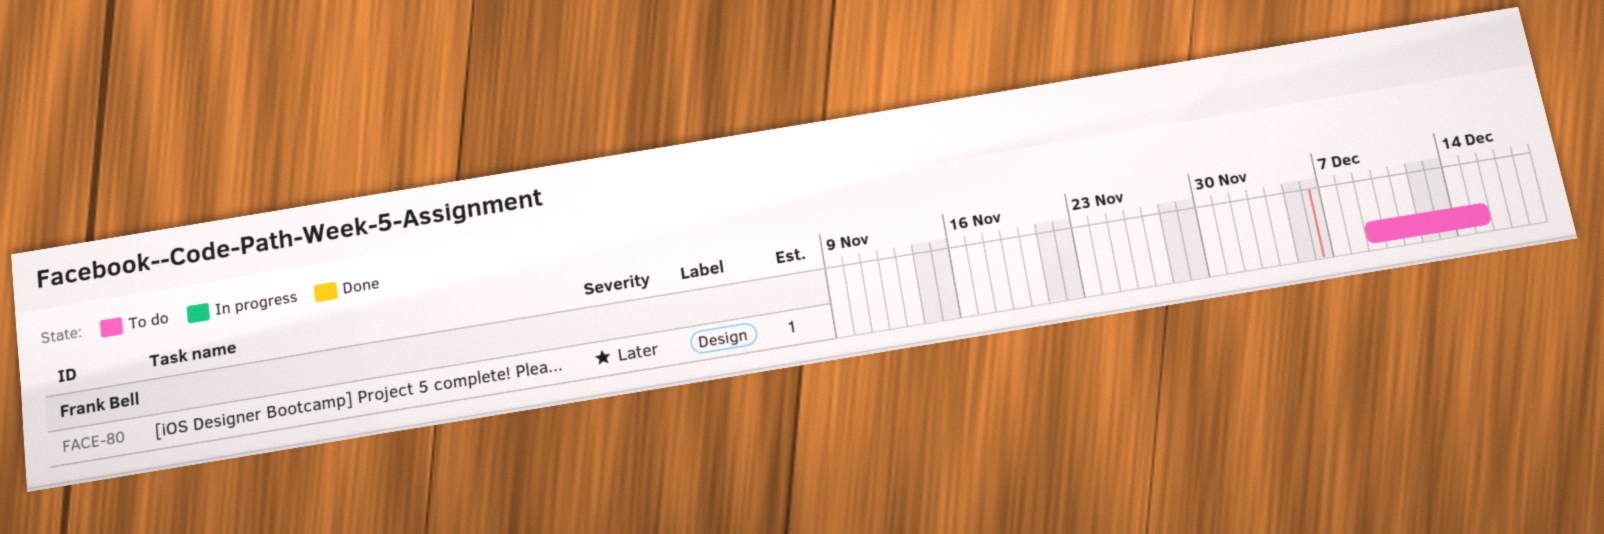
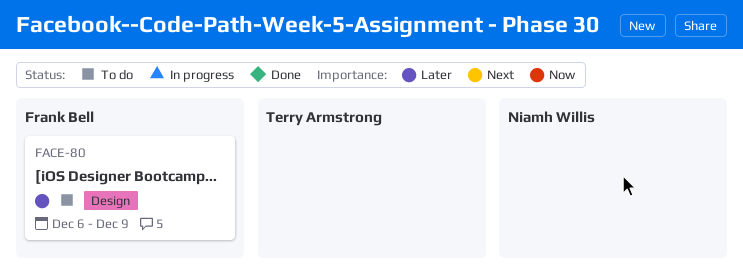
FACE-80, start: Dec 9 -> Dec 6
FACE-80, due: Dec 15 -> Dec 9

